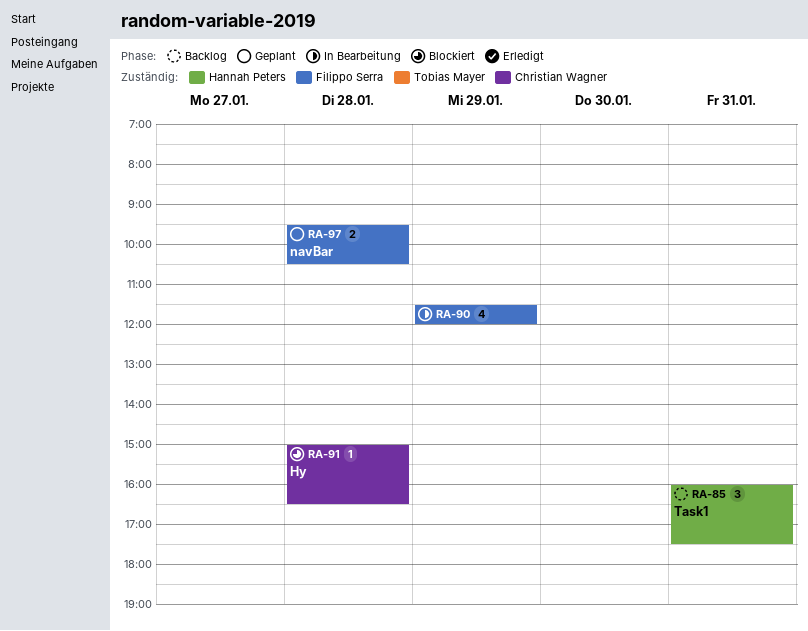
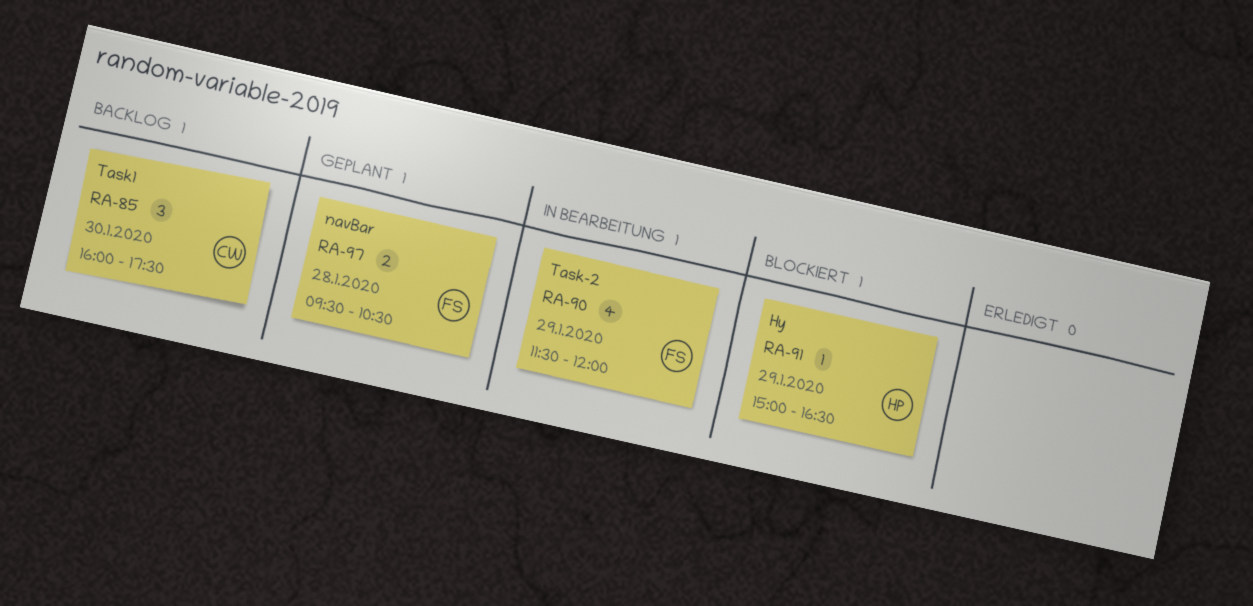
RA-85, owner: Hannah Peters -> Christian Wagner
RA-85, day: Jan 31 -> Jan 30
RA-91, owner: Christian Wagner -> Hannah Peters
RA-91, day: Jan 28 -> Jan 29

